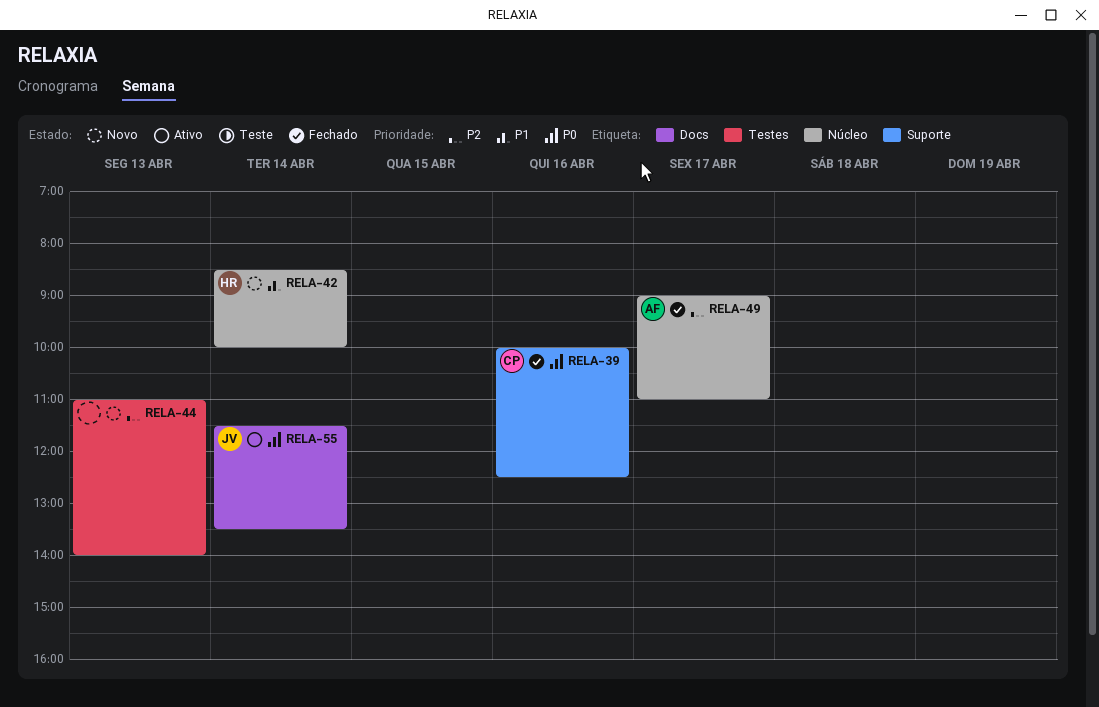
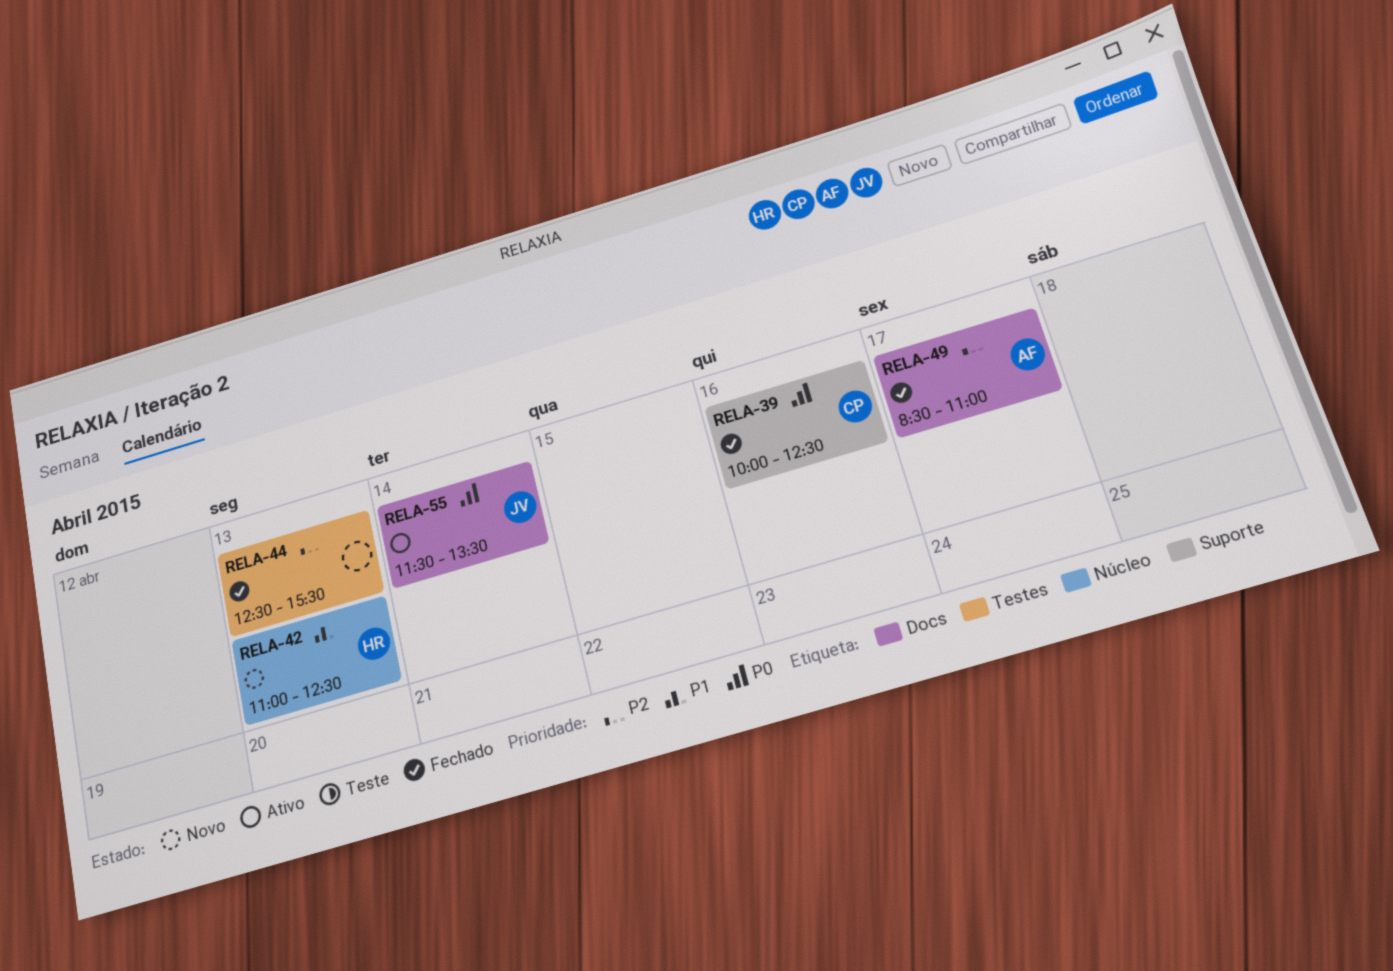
RELA-42, day: Apr 14 -> Apr 13
RELA-42, begins: 08:30 -> 11:00
RELA-42, ends: 10:00 -> 12:30
RELA-44, status: Novo -> Fechado
RELA-44, begins: 11:00 -> 12:30
RELA-44, ends: 14:00 -> 15:30
RELA-49, label: Núcleo -> Docs
RELA-49, begins: 09:00 -> 08:30

